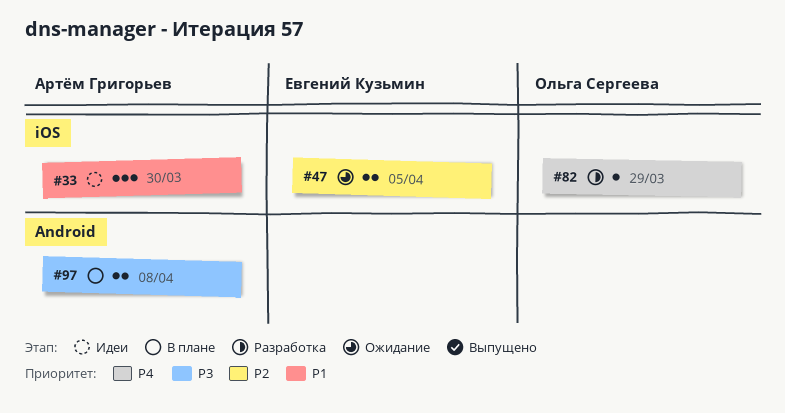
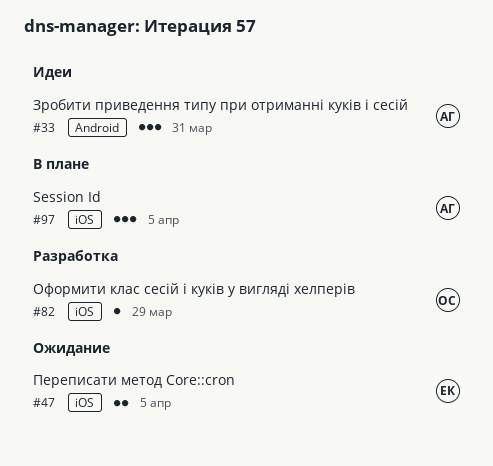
#33, label: iOS -> Android
#33, due: Mar 30 -> Mar 31
#97, label: Android -> iOS
#97, estimate: 2 -> 3
#97, due: Apr 8 -> Apr 5

